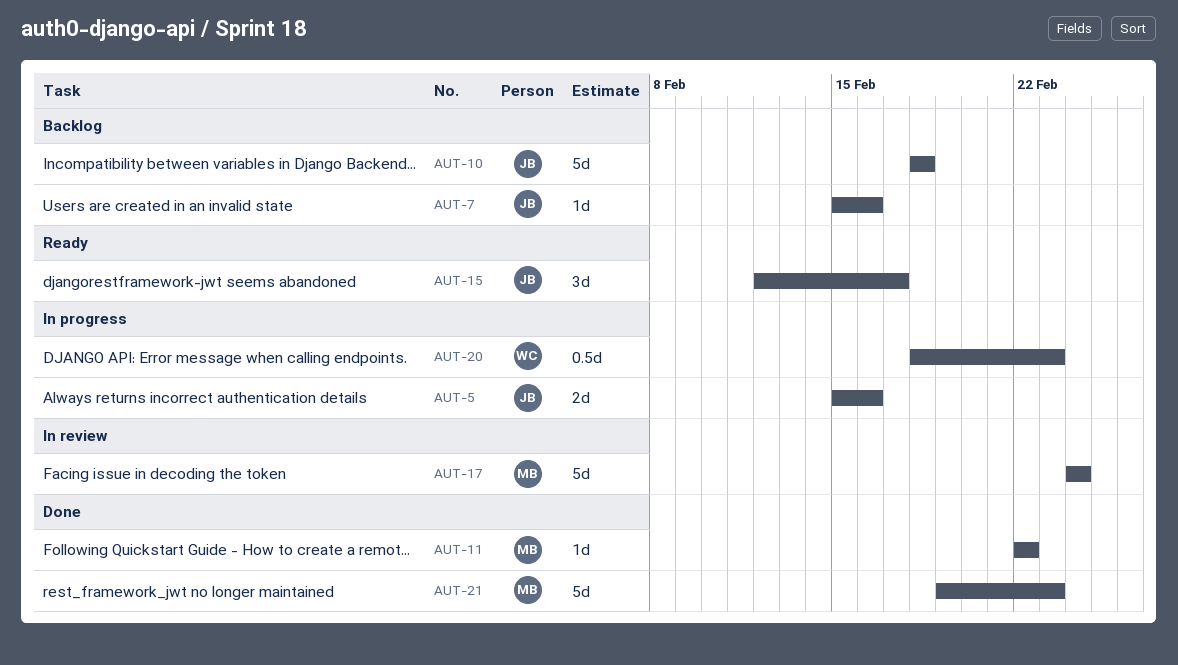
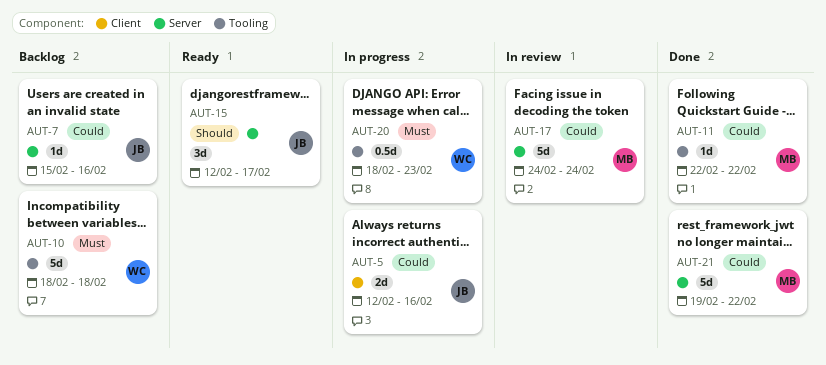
AUT-5, start: Feb 15 -> Feb 12
AUT-10, owner: JB -> WC
AUT-21, due: Feb 23 -> Feb 22

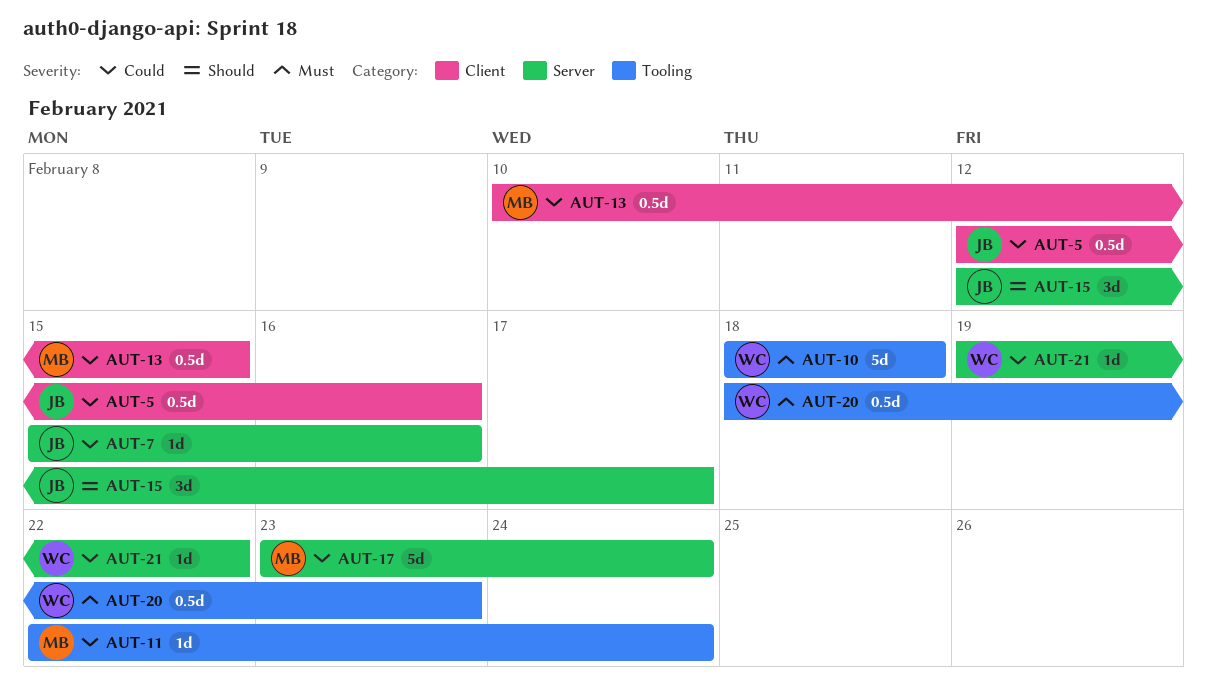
AUT-5, estimate: 2d -> 0.5d
AUT-11, due: Feb 22 -> Feb 24
AUT-13: none -> present
AUT-17, start: Feb 24 -> Feb 23
AUT-21, owner: MB -> WC
AUT-21, estimate: 5d -> 1d

